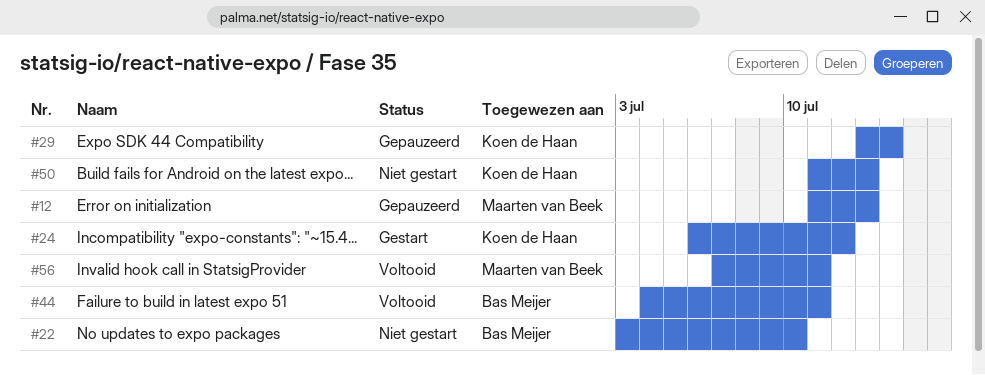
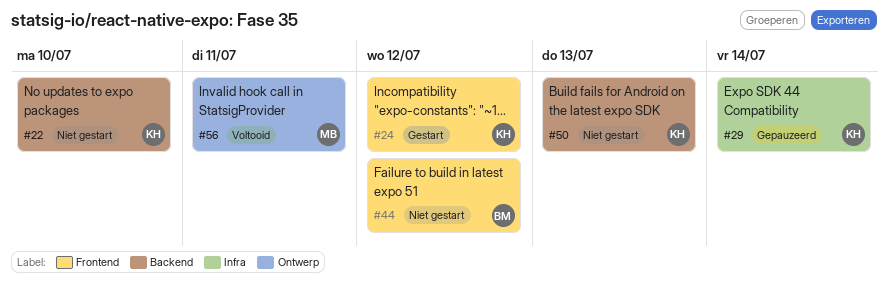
#12: present -> none
#22, owner: Bas Meijer -> Koen de Haan
#44, status: Voltooid -> Niet gestart
#44, due: Jul 11 -> Jul 12

